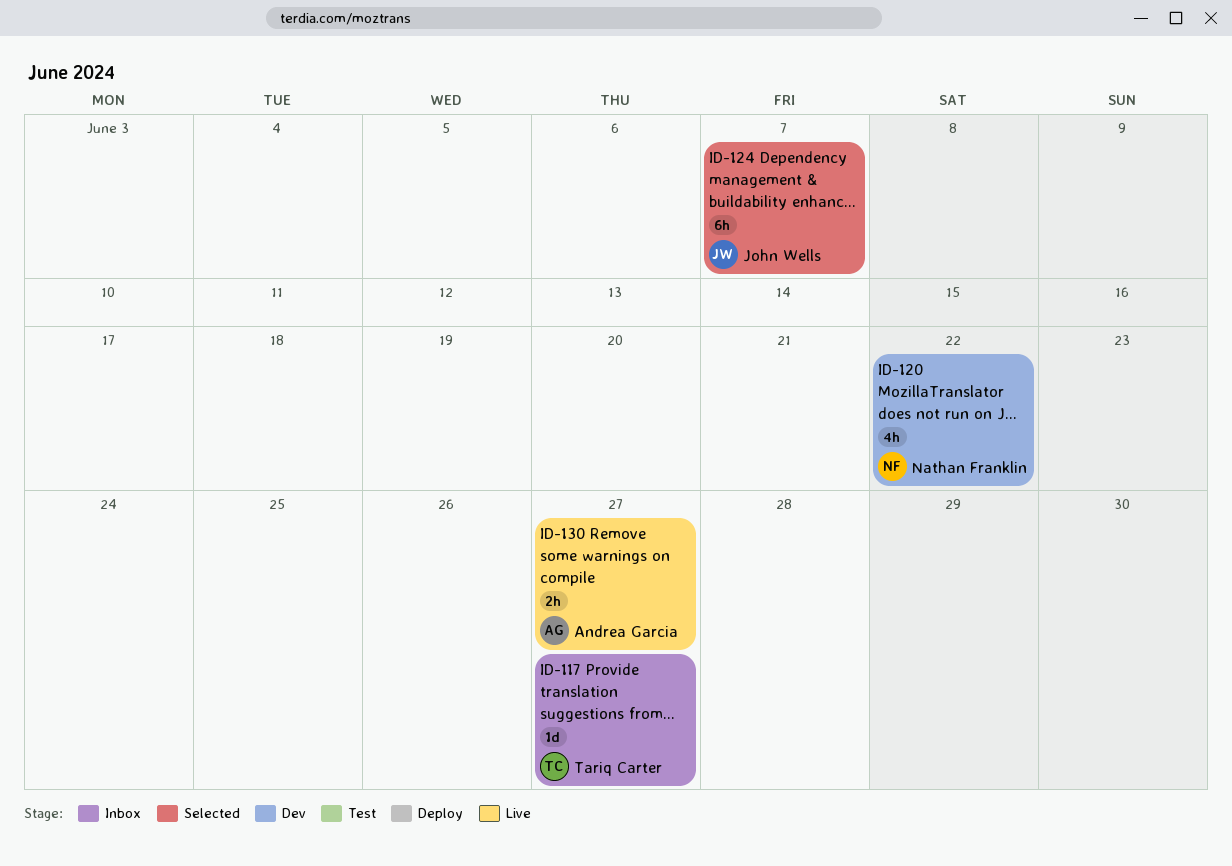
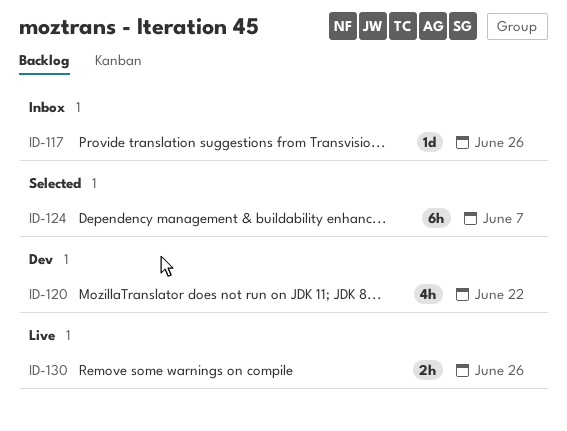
ID-117, due: Jun 27 -> Jun 26
ID-130, due: Jun 27 -> Jun 26

